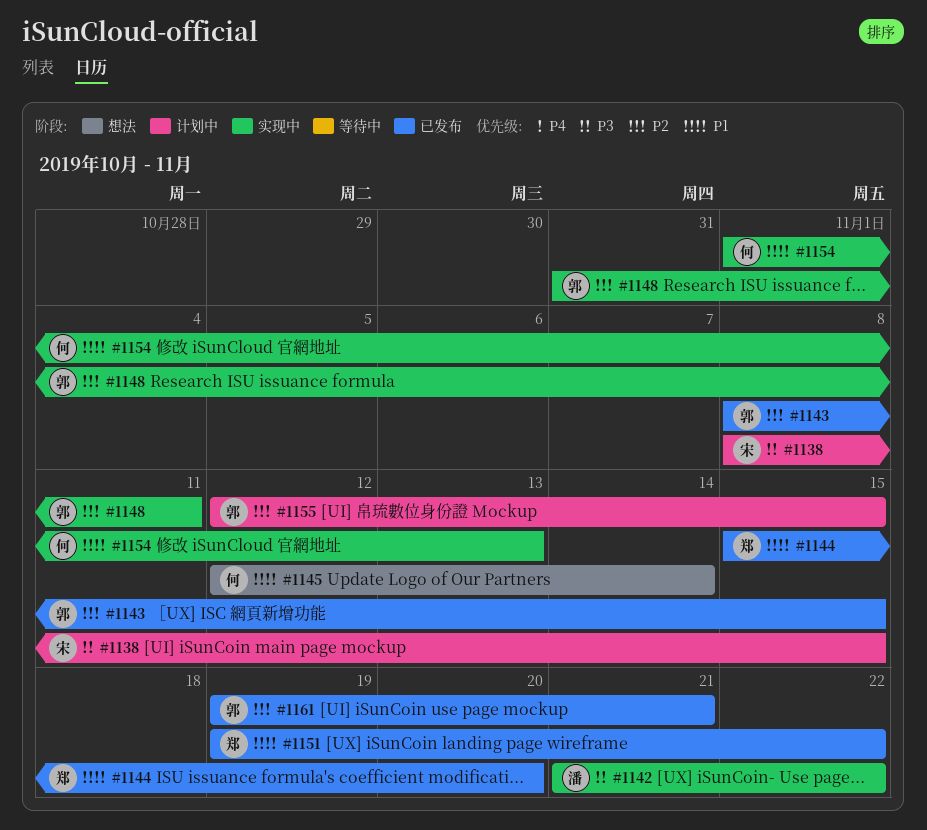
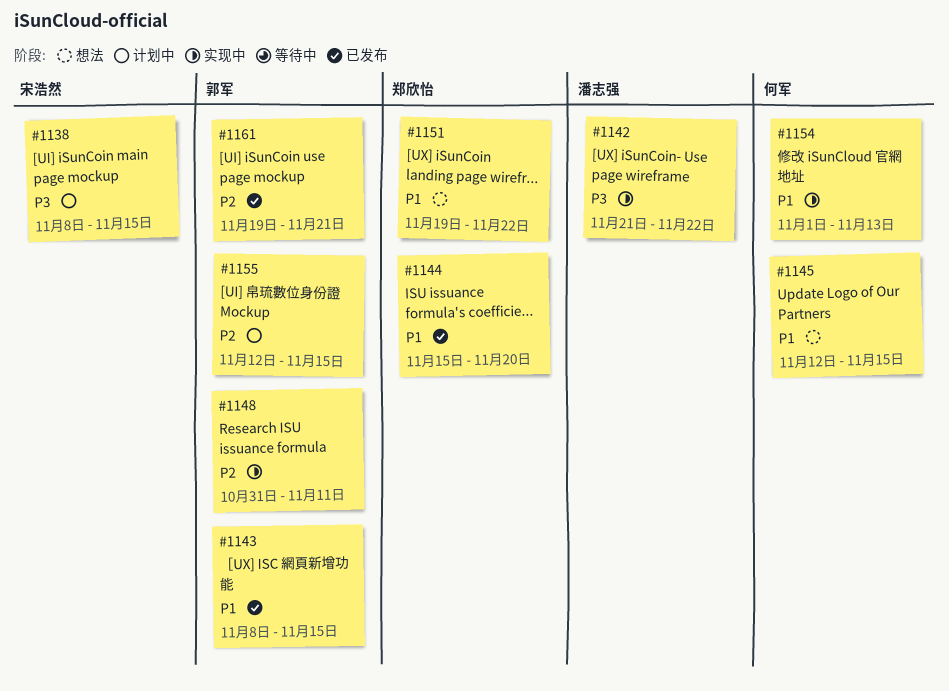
#1143, priority: P2 -> P1
#1145, due: Nov 14 -> Nov 15
#1151, status: 已发布 -> 想法

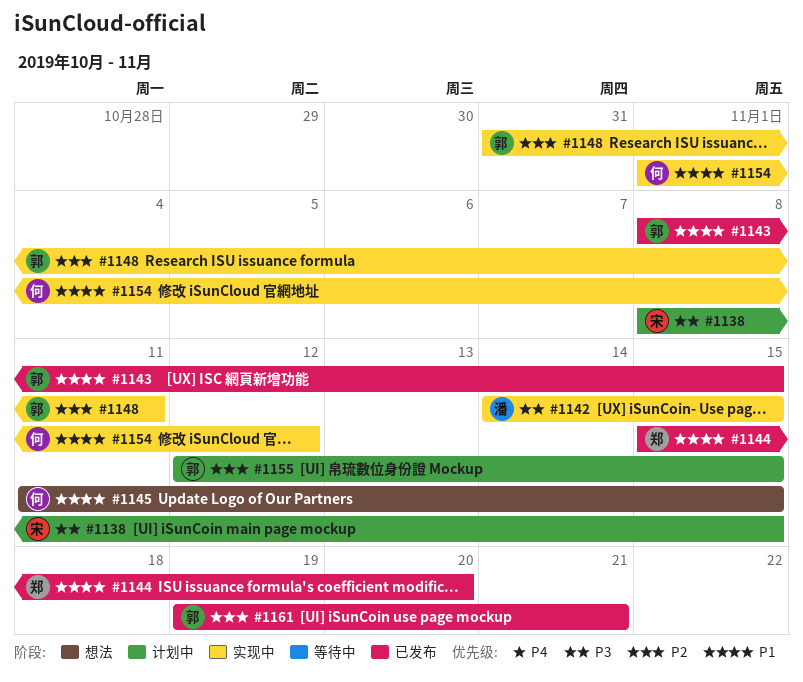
#1142, start: Nov 21 -> Nov 14
#1142, due: Nov 22 -> Nov 15
#1145, start: Nov 12 -> Nov 11
#1151: present -> none
#1154, due: Nov 13 -> Nov 12

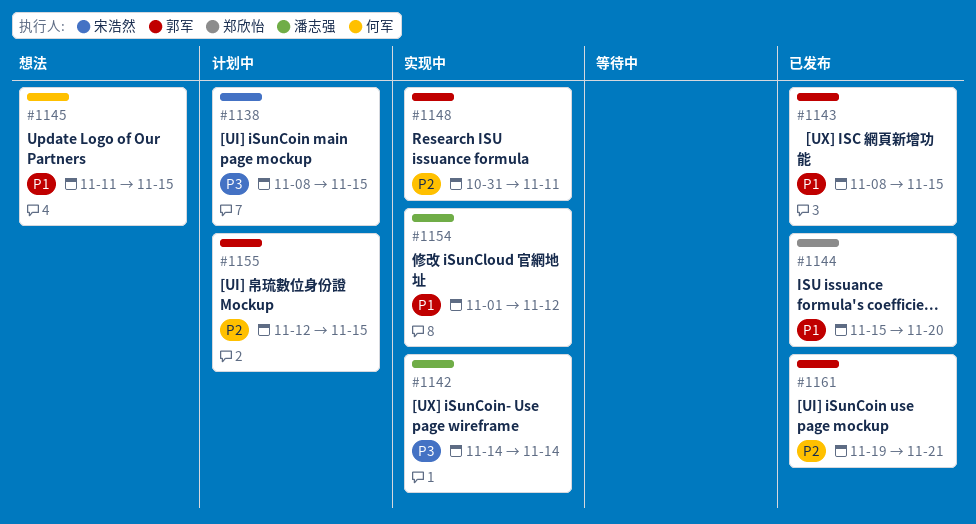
#1142, due: Nov 15 -> Nov 14
#1154, owner: 何军 -> 潘志强

